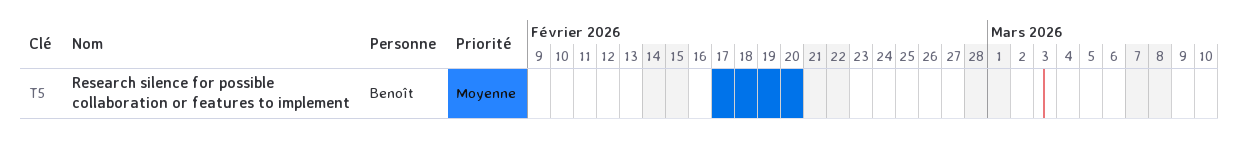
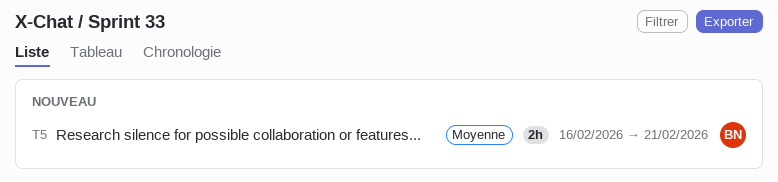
T5, start: Feb 17 -> Feb 16
T5, due: Feb 20 -> Feb 21

